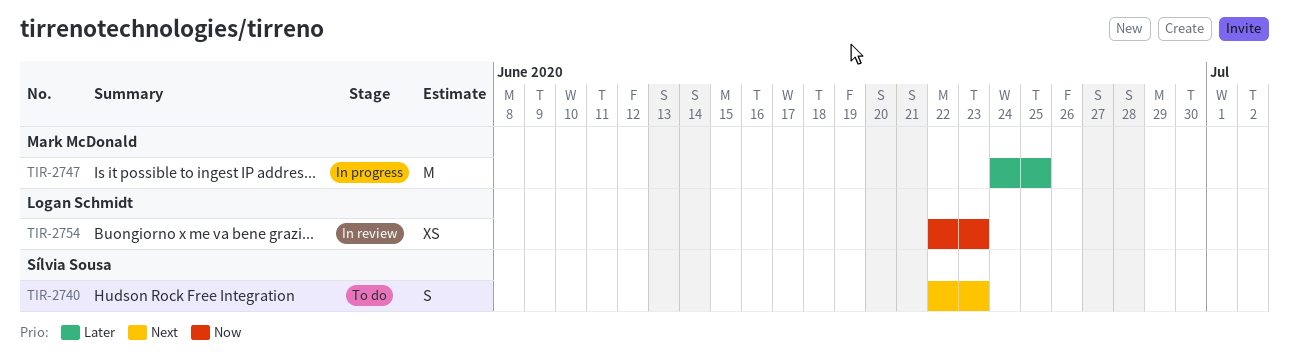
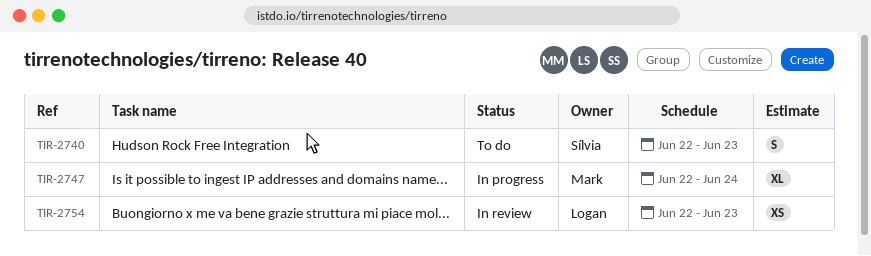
TIR-2747, estimate: M -> XL
TIR-2747, start: Jun 24 -> Jun 22
TIR-2747, due: Jun 25 -> Jun 24

